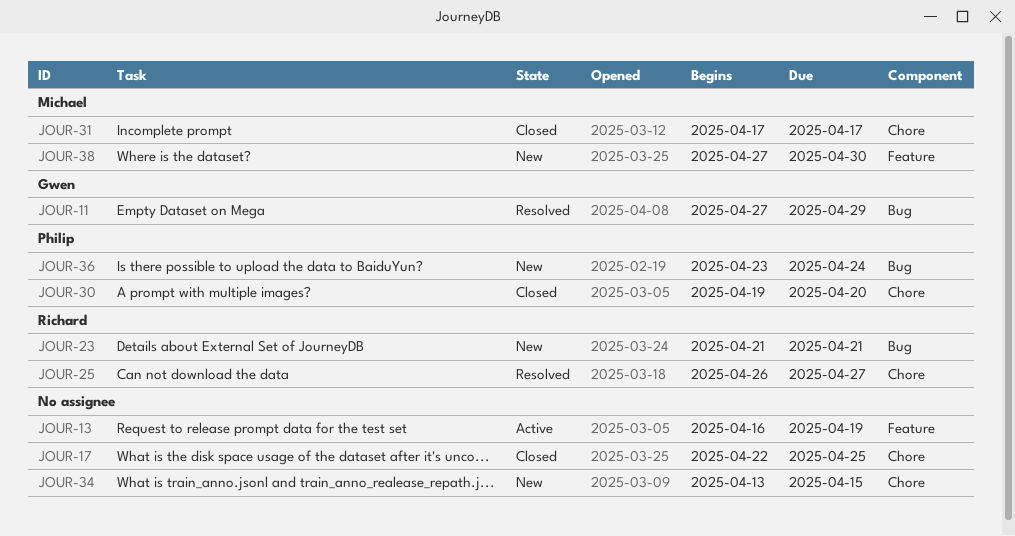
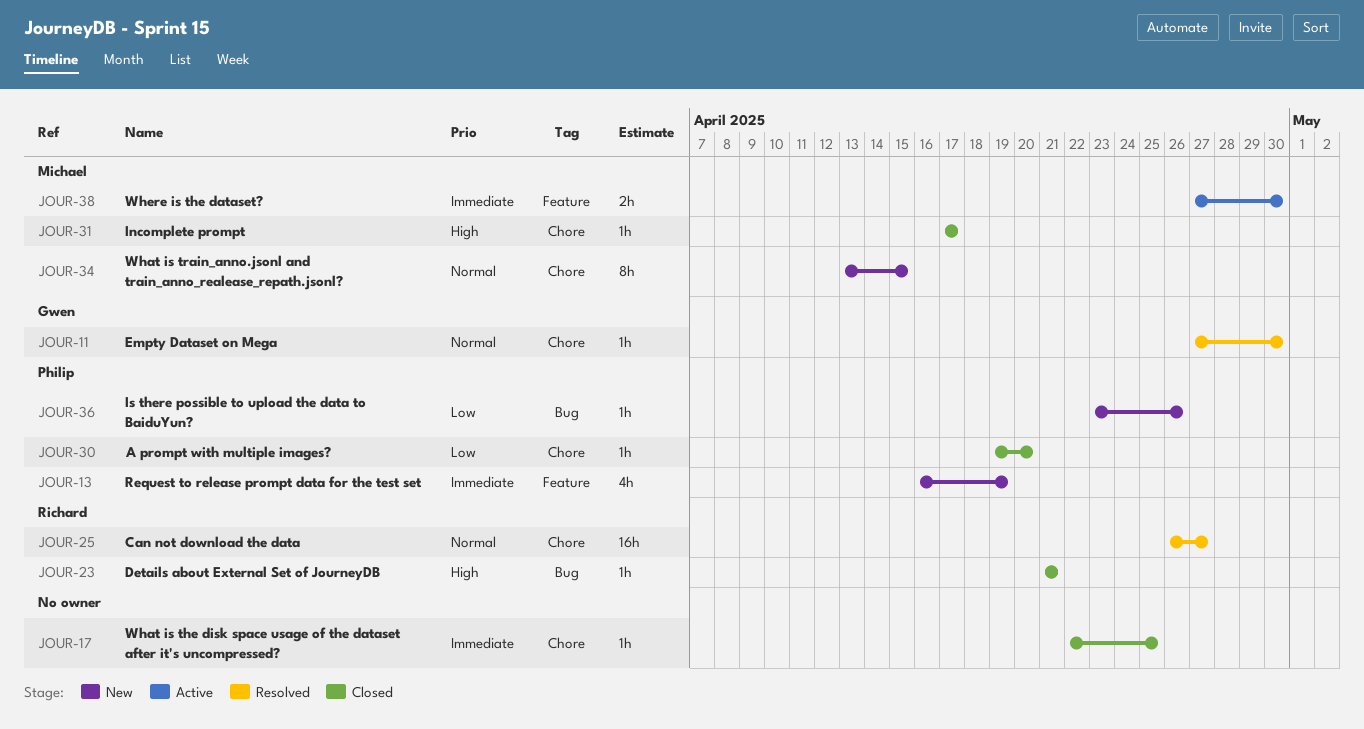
JOUR-11, label: Bug -> Chore
JOUR-11, due: Apr 29 -> Apr 30
JOUR-13, status: Active -> New
JOUR-13, owner: none -> Philip
JOUR-23, status: New -> Closed
JOUR-34, owner: none -> Michael
JOUR-36, due: Apr 24 -> Apr 26
JOUR-38, status: New -> Active

